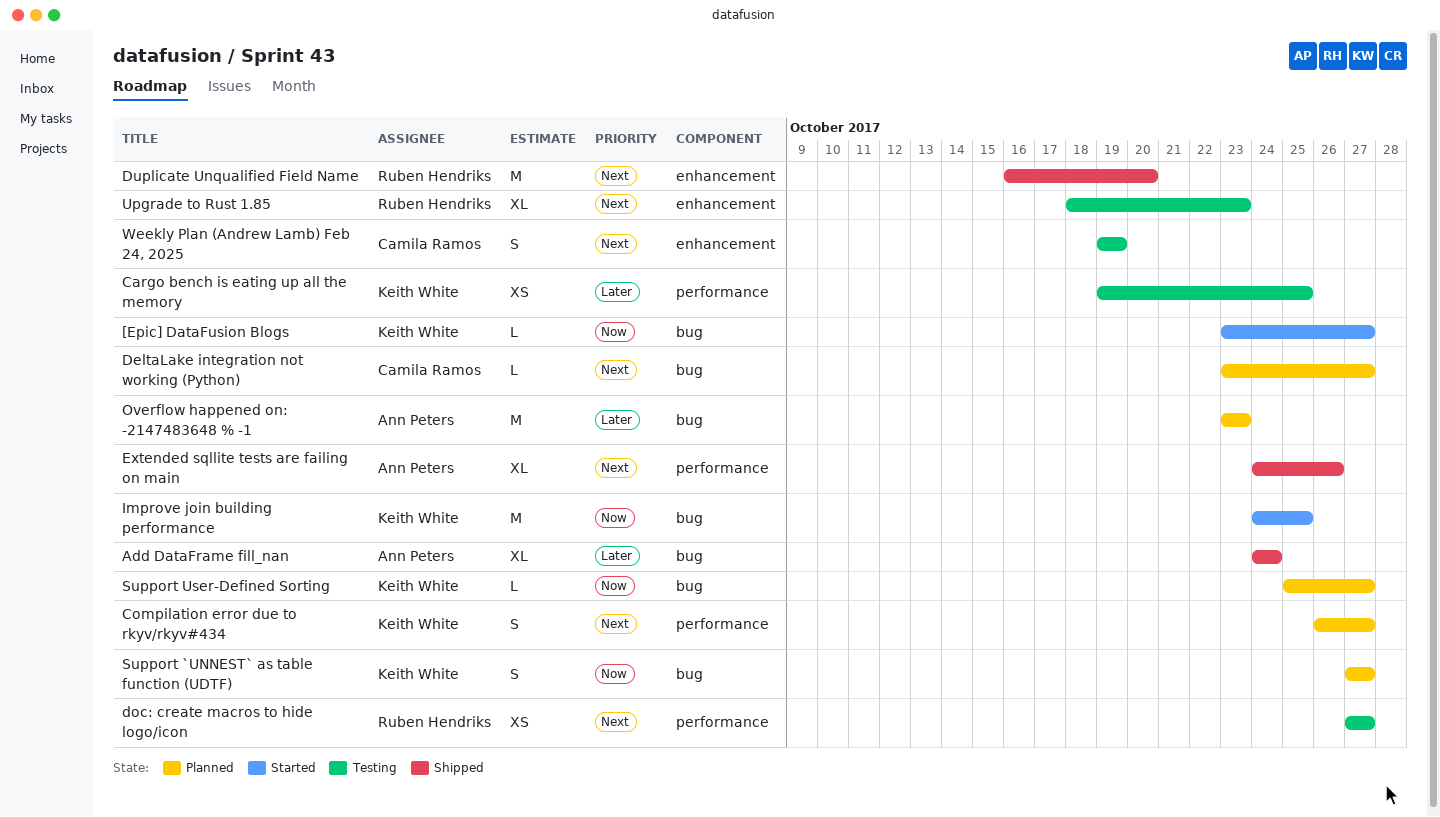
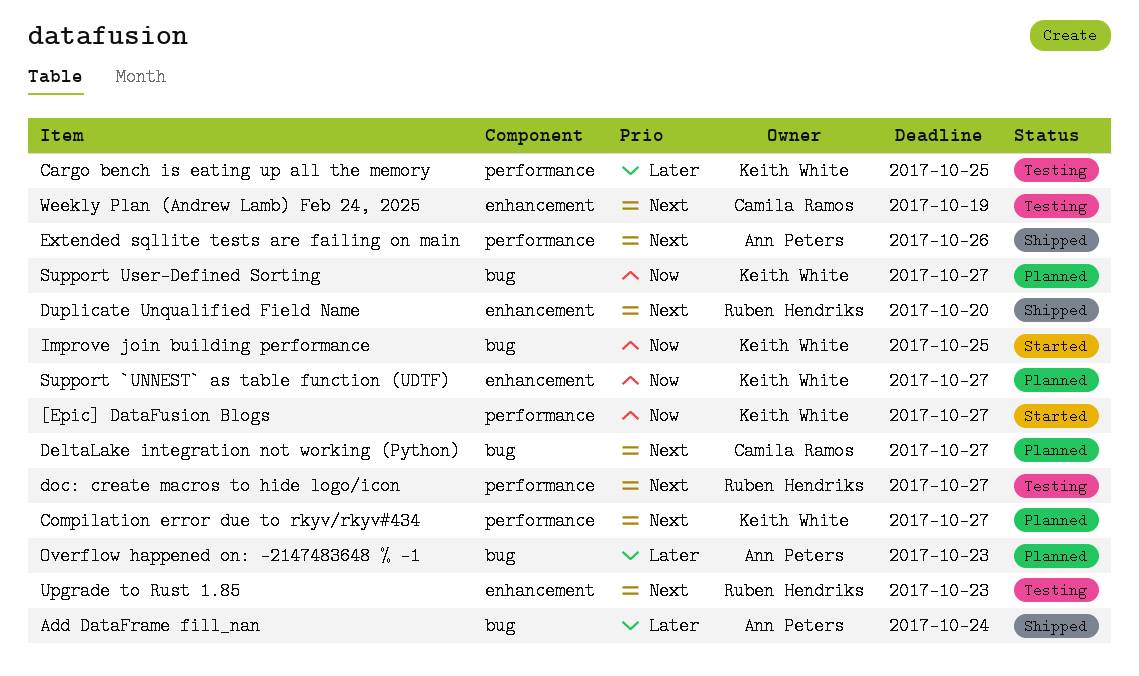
[Epic] DataFusion Blogs, label: bug -> performance
Support `UNNEST` as table function (UDTF), label: bug -> enhancement

